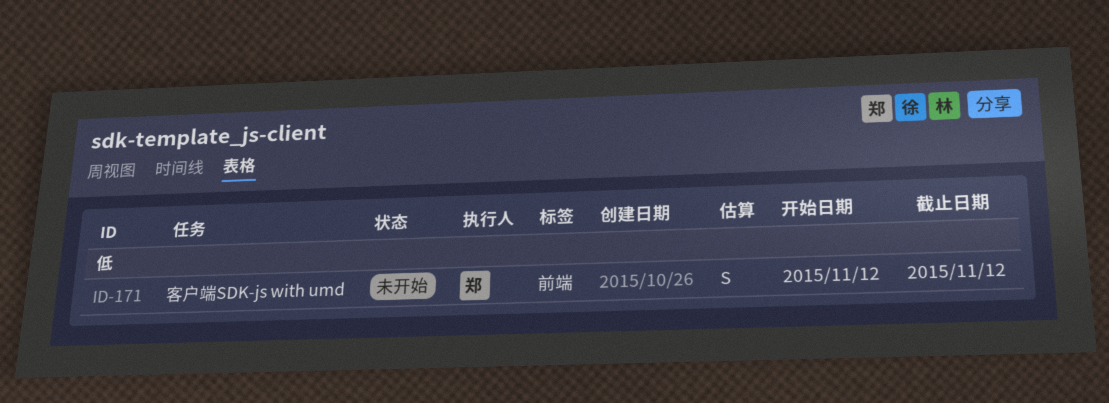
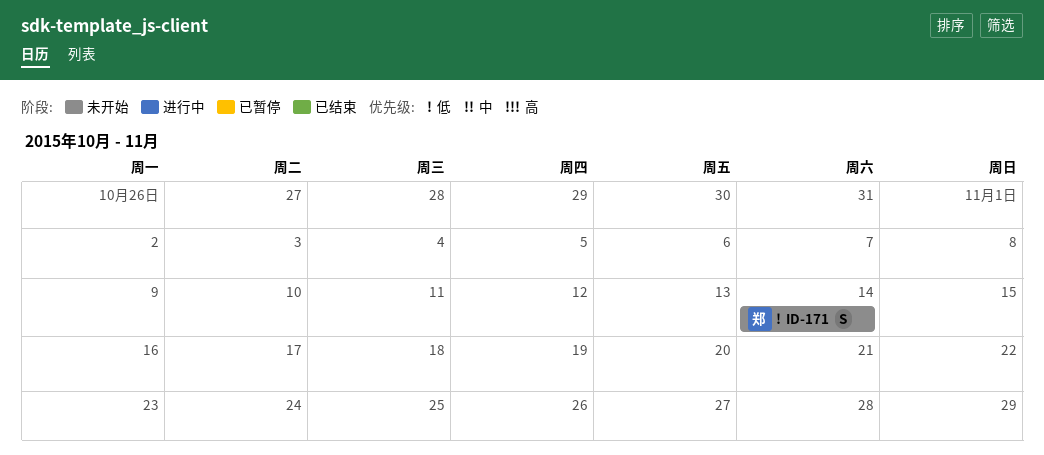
ID-171, start: Nov 12 -> Nov 14
ID-171, due: Nov 12 -> Nov 14

